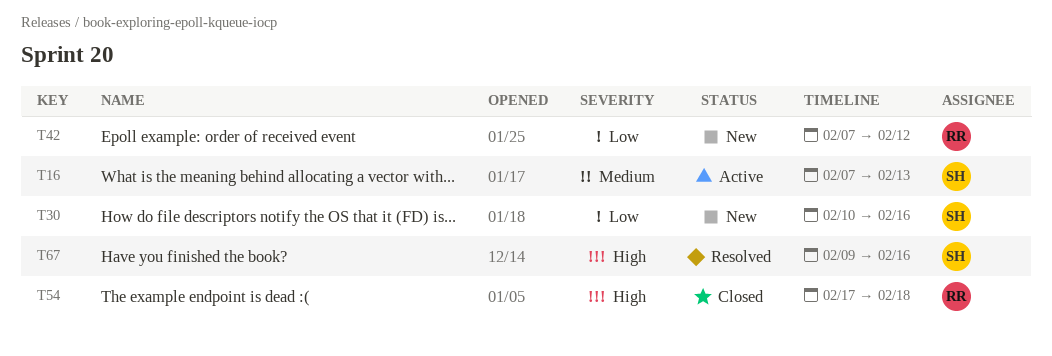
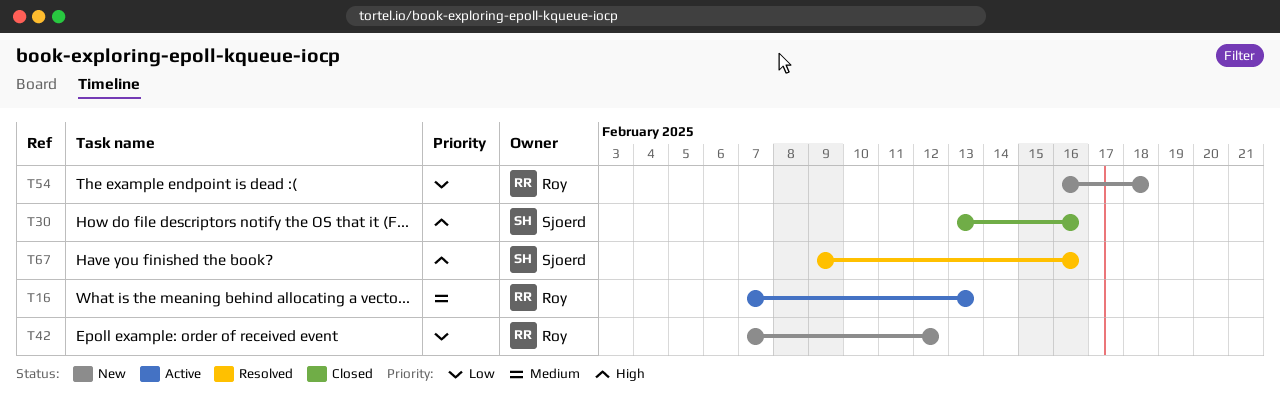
T16, owner: Sjoerd -> Roy
T30, status: New -> Closed
T30, priority: Low -> High
T30, start: Feb 10 -> Feb 13
T54, status: Closed -> New
T54, priority: High -> Low
T54, start: Feb 17 -> Feb 16

